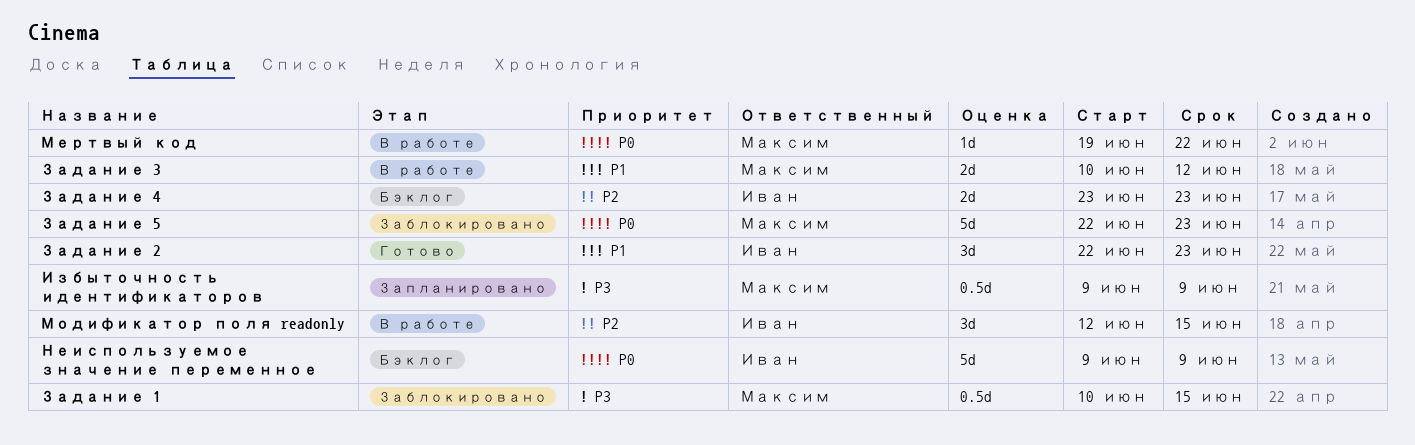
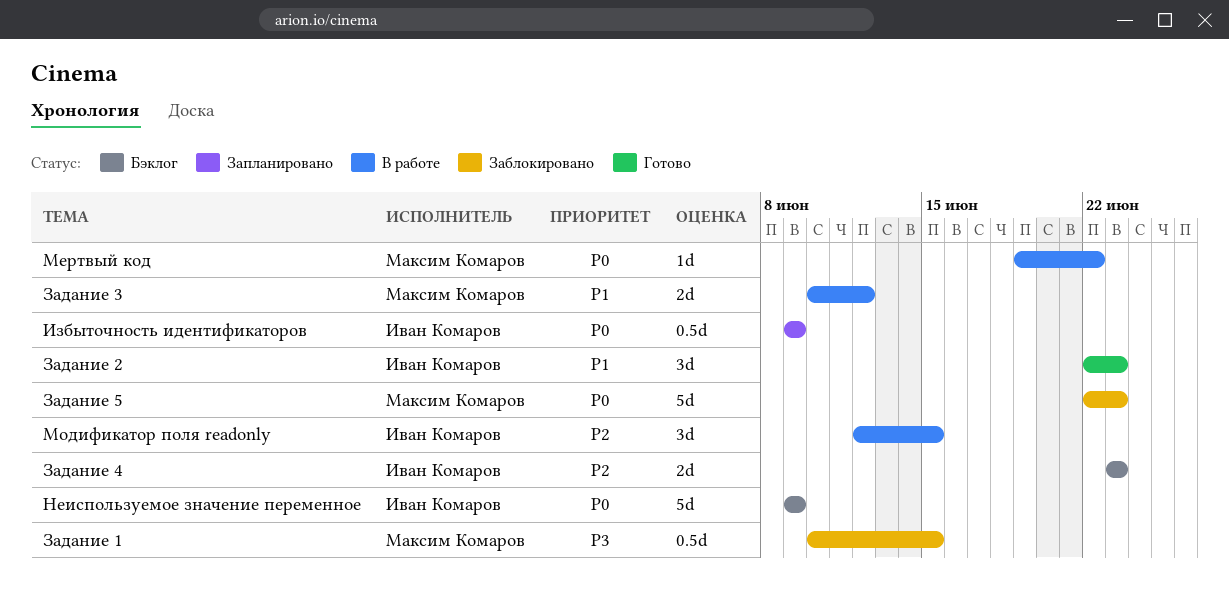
Избыточность идентификаторов, owner: Максим Комаров -> Иван Комаров
Избыточность идентификаторов, priority: P3 -> P0

